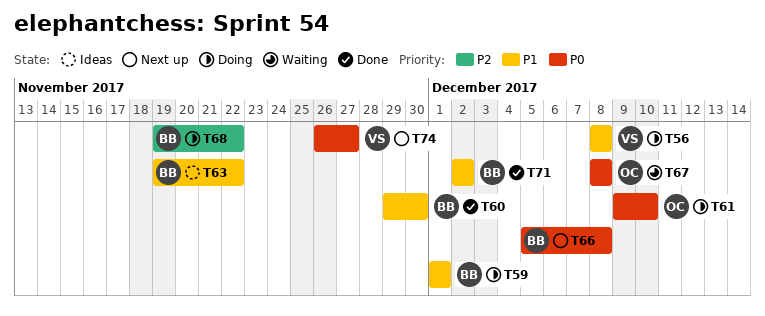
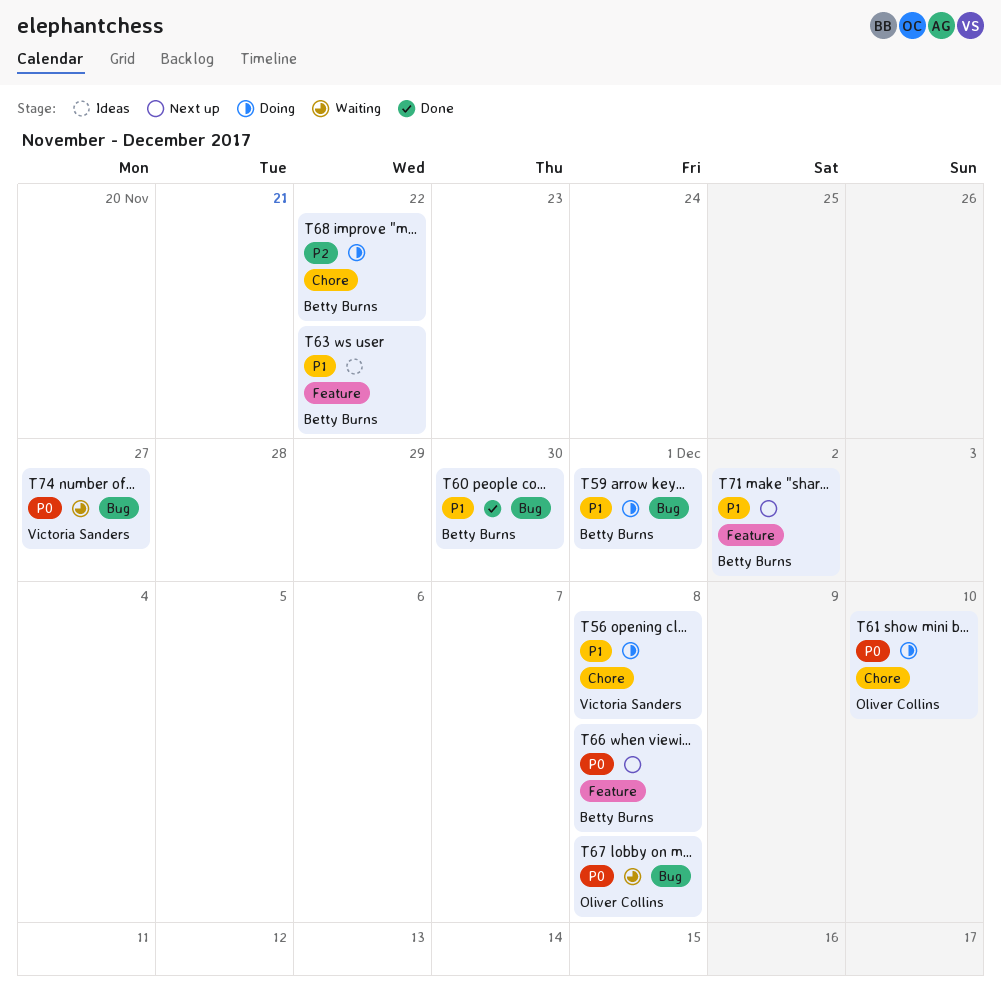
T71, status: Done -> Next up
T74, status: Next up -> Waiting

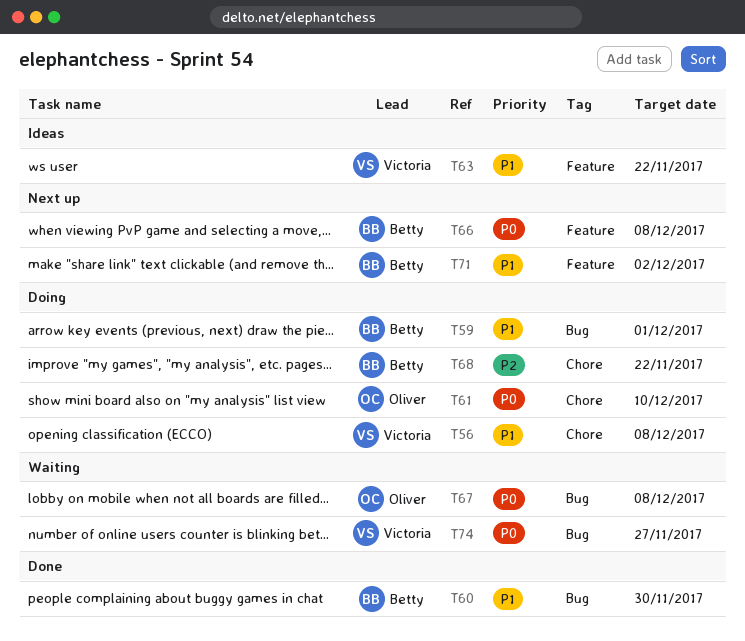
T63, owner: Betty Burns -> Victoria Sanders

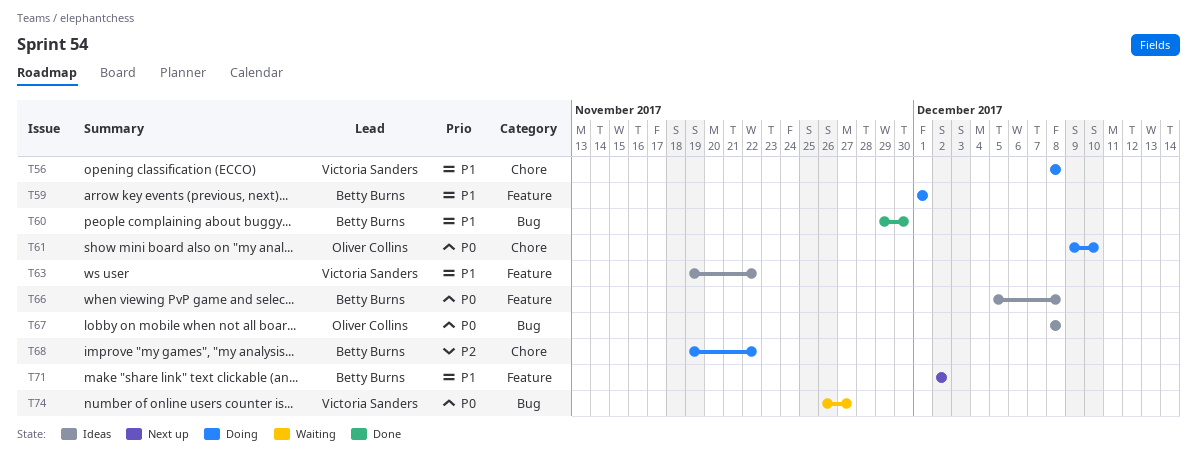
T59, label: Bug -> Feature
T66, status: Next up -> Ideas
T67, status: Waiting -> Ideas

